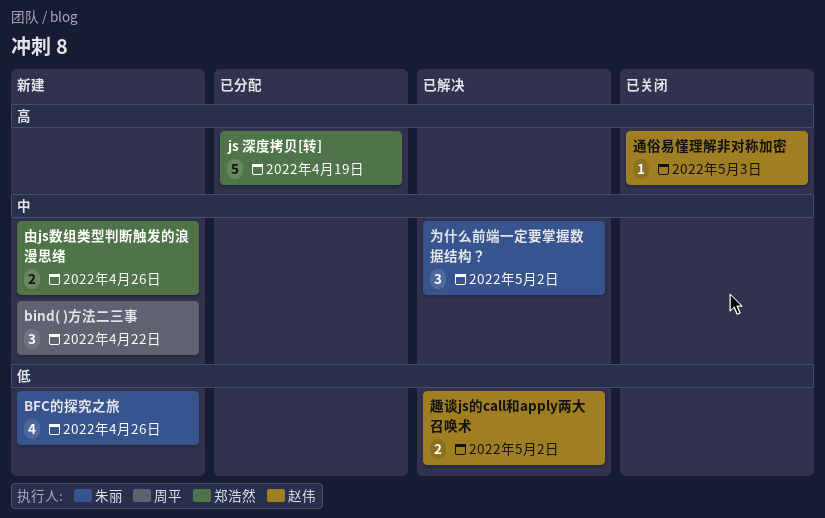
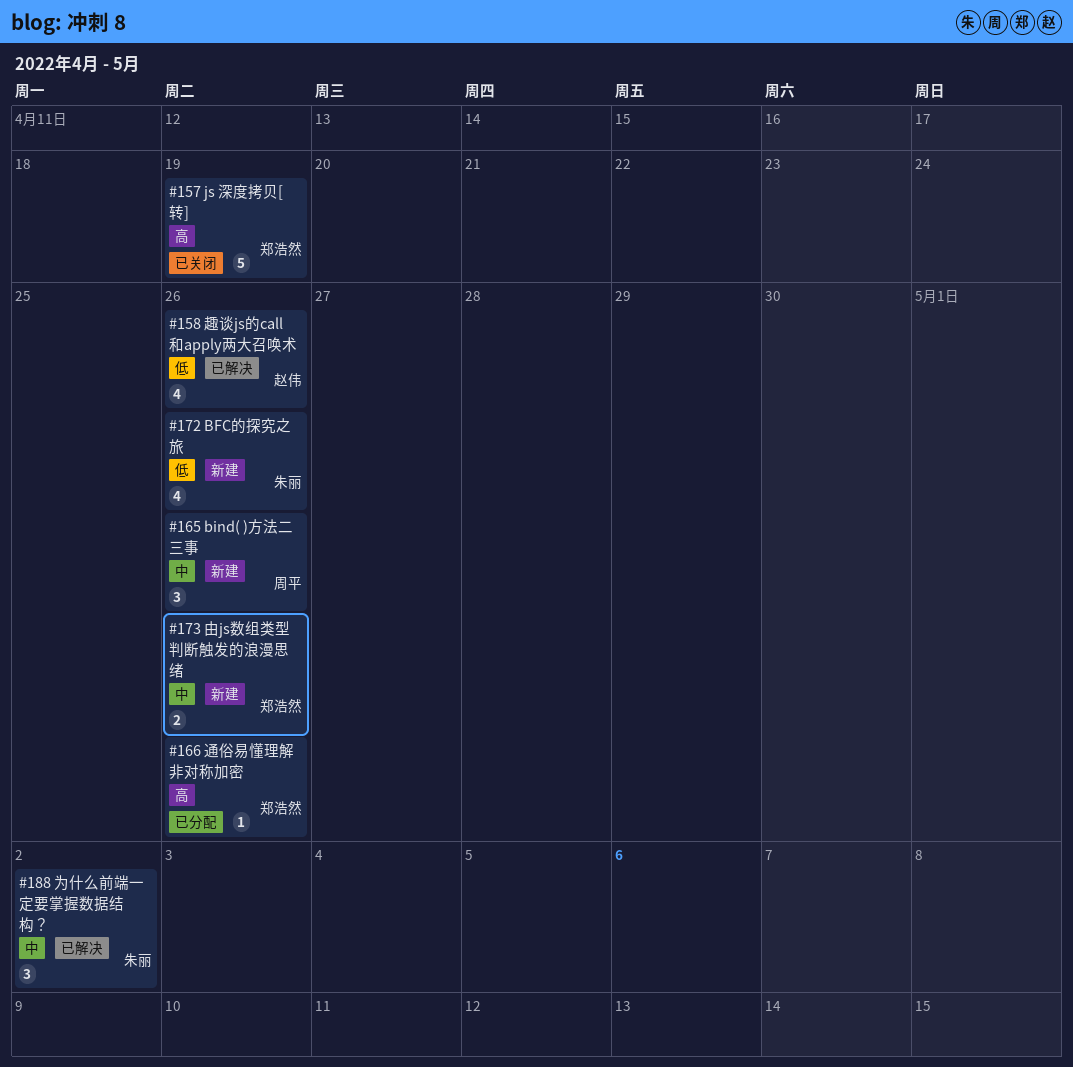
bind( )方法二三事, due: Apr 22 -> Apr 26
js 深度拷贝[转], status: 已分配 -> 已关闭
趣谈js的call和apply两大召唤术, estimate: 2 -> 4
趣谈js的call和apply两大召唤术, due: May 2 -> Apr 26
通俗易懂理解非对称加密, status: 已关闭 -> 已分配
通俗易懂理解非对称加密, owner: 赵伟 -> 郑浩然
通俗易懂理解非对称加密, due: May 3 -> Apr 26

